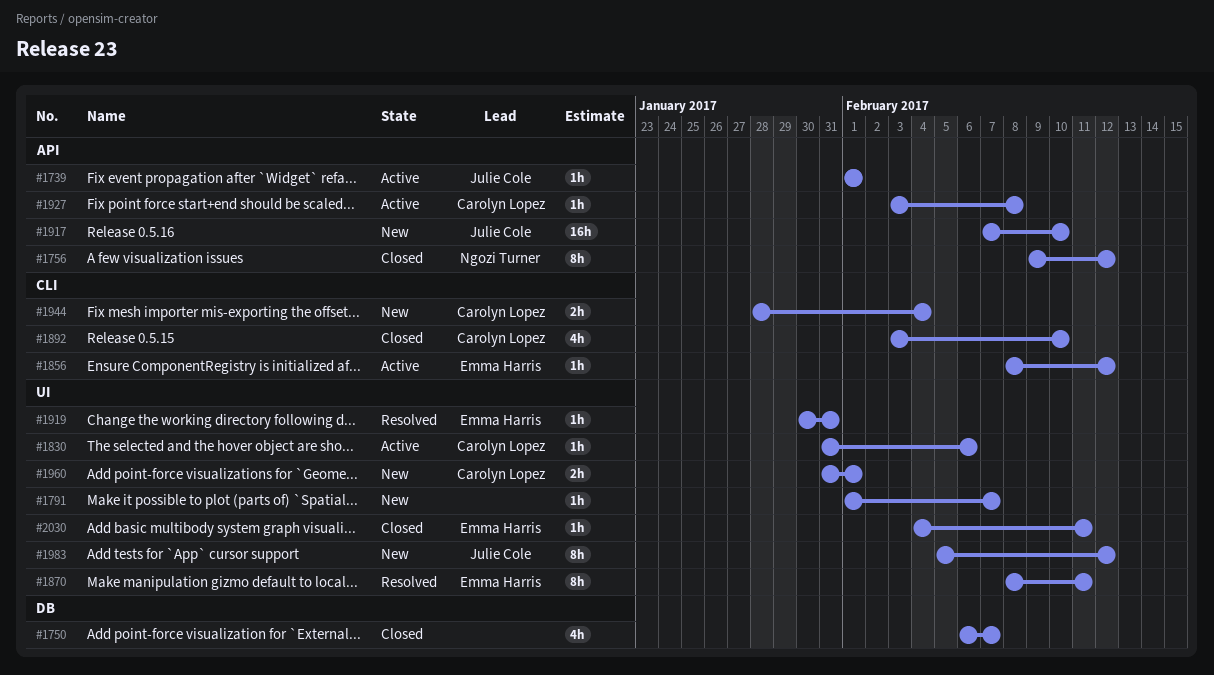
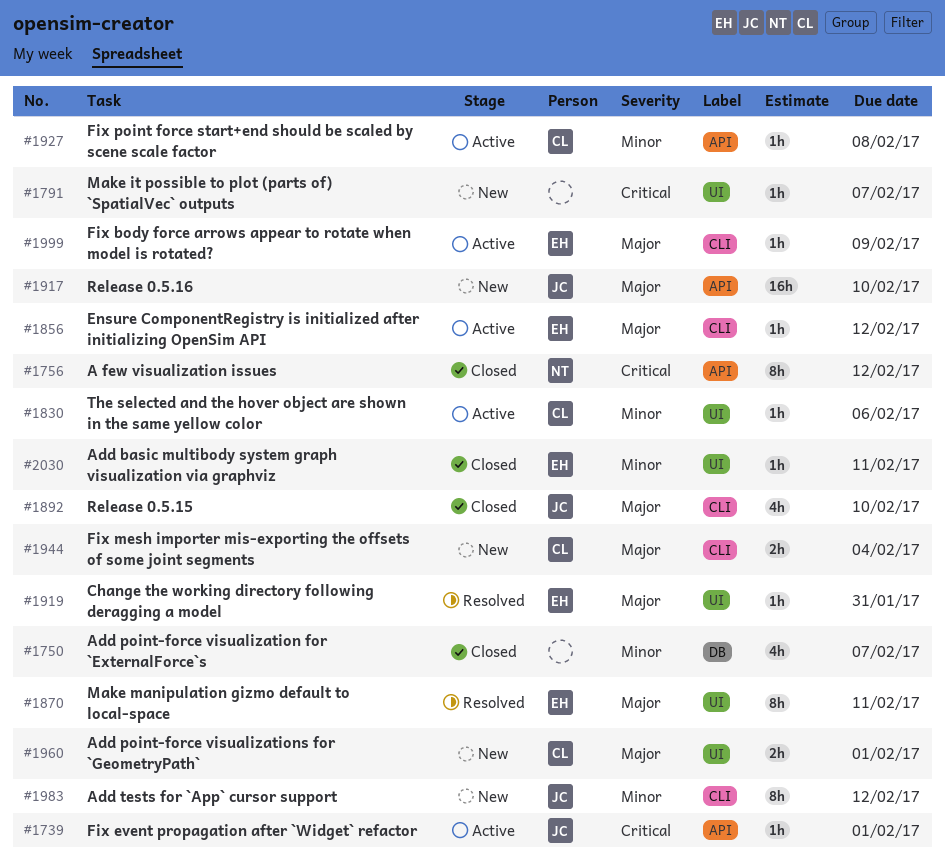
#1892, owner: Carolyn Lopez -> Julie Cole
#1983, label: UI -> CLI
#1999: none -> present

